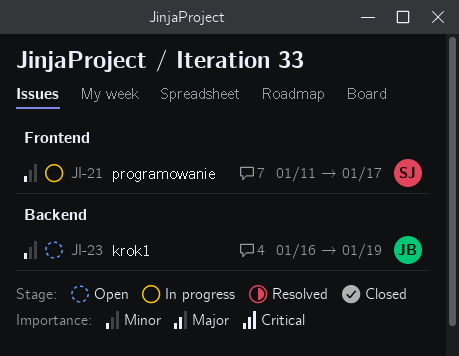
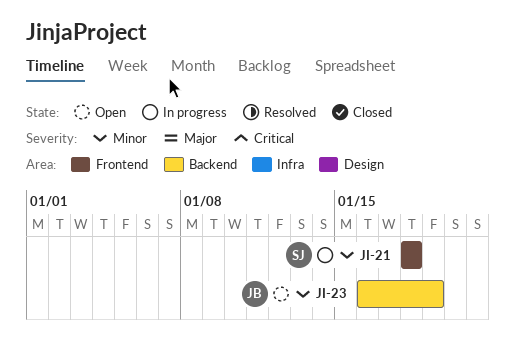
JI-21, start: Jan 11 -> Jan 18
JI-21, due: Jan 17 -> Jan 18

